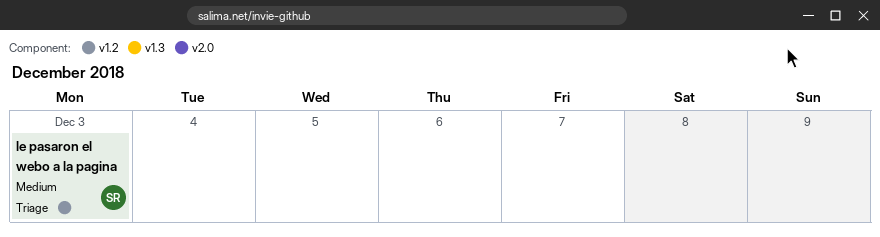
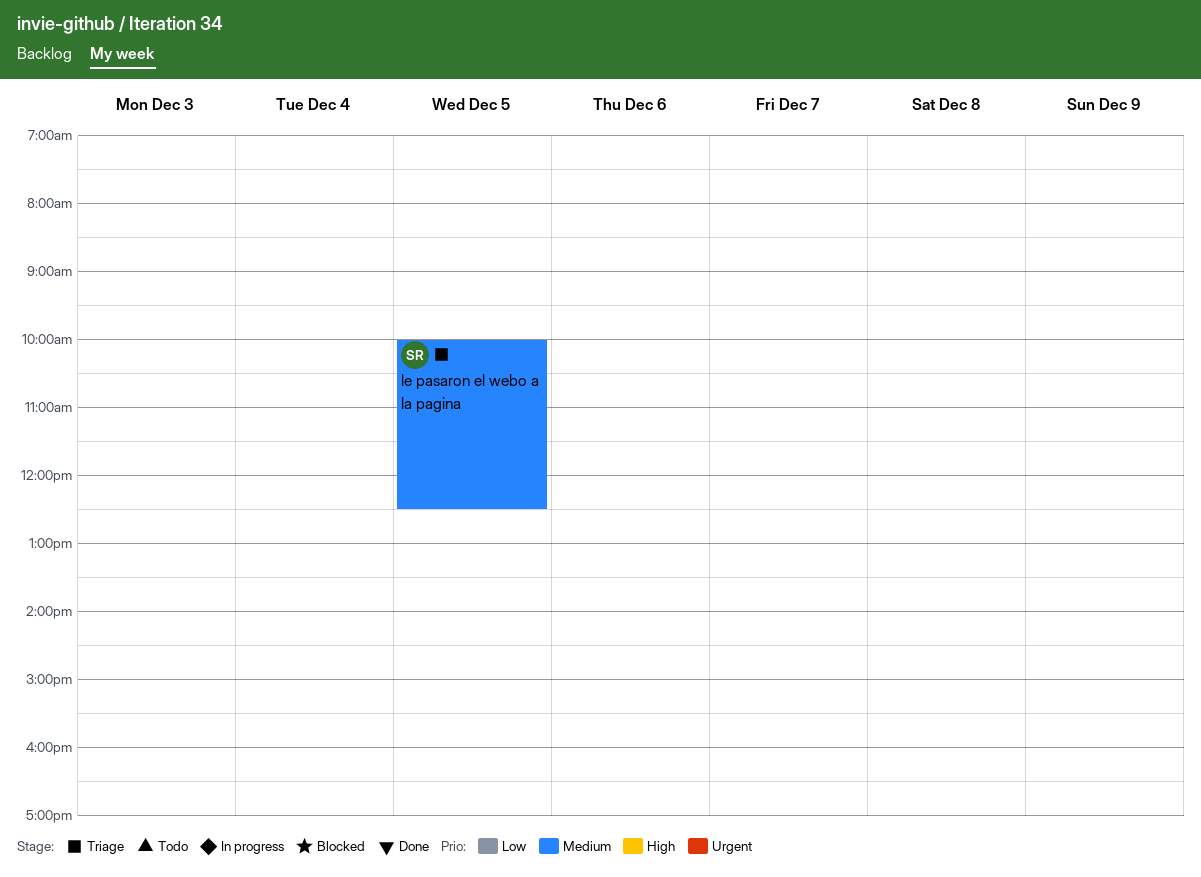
le pasaron el webo a la pagina, day: Dec 3 -> Dec 5

